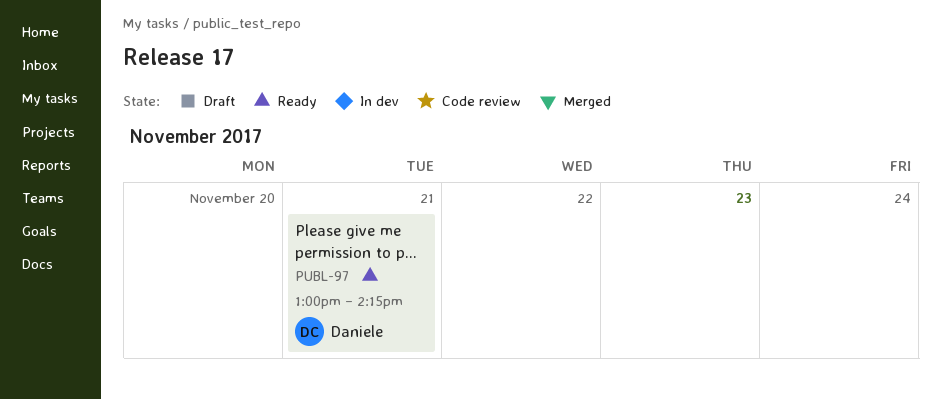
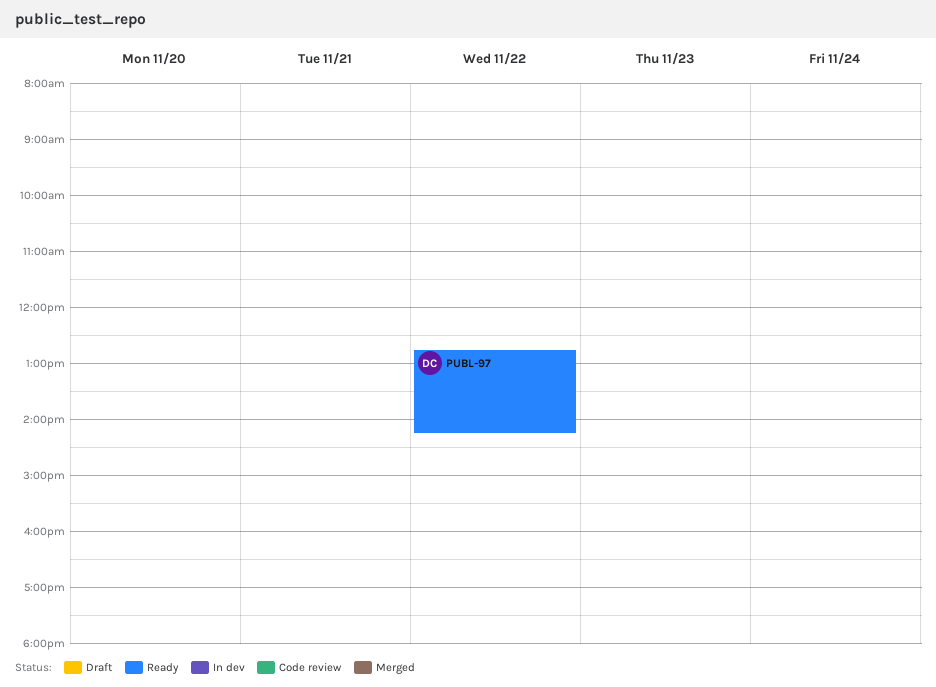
PUBL-97, day: Nov 21 -> Nov 22
PUBL-97, begins: 13:00 -> 12:45

